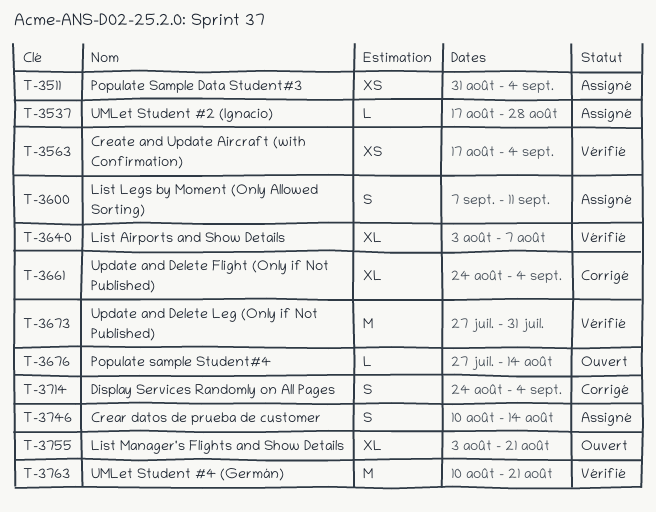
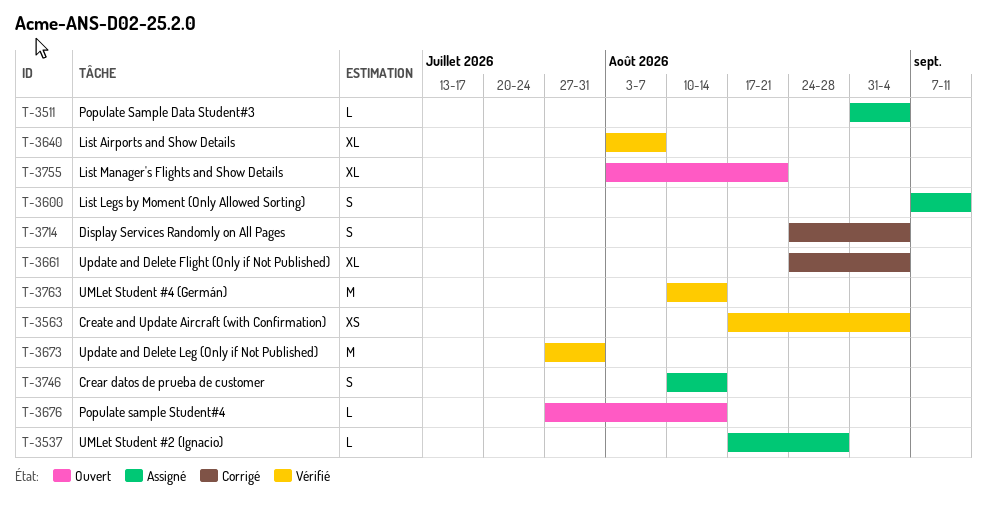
T-3511, estimate: XS -> L
T-3763, due: Aug 21 -> Aug 14

